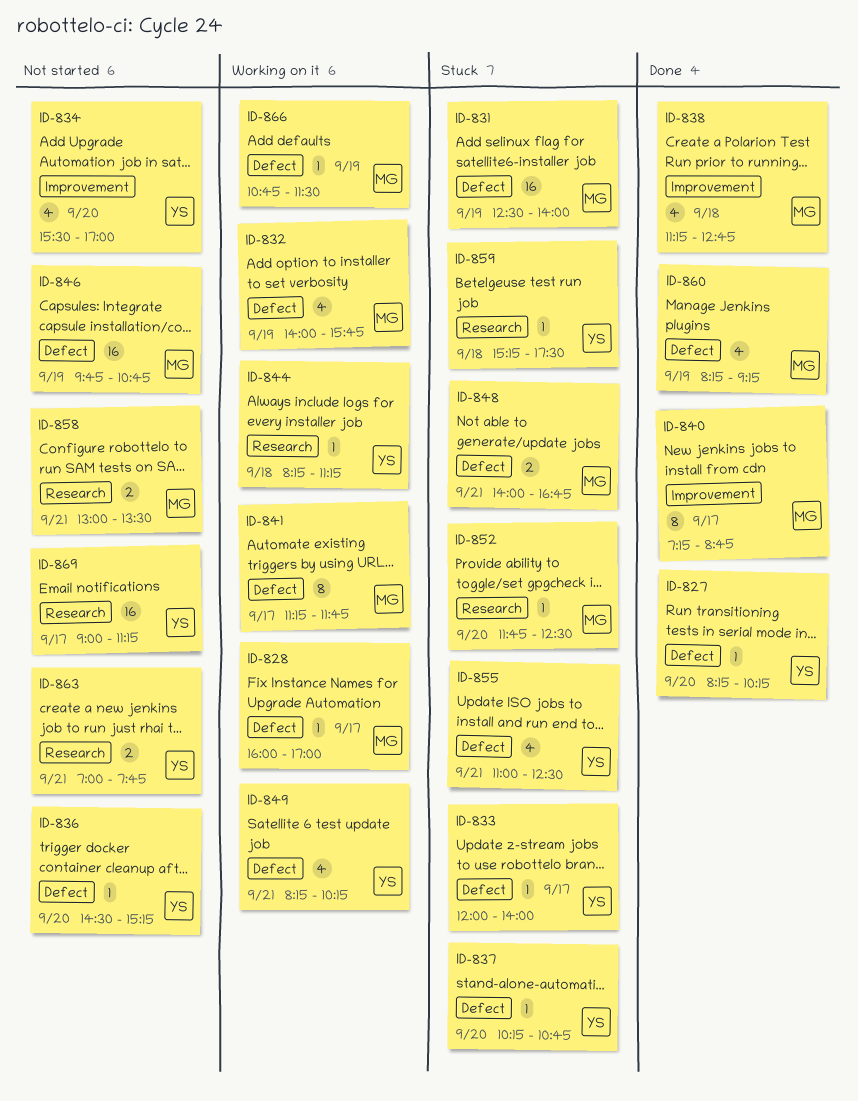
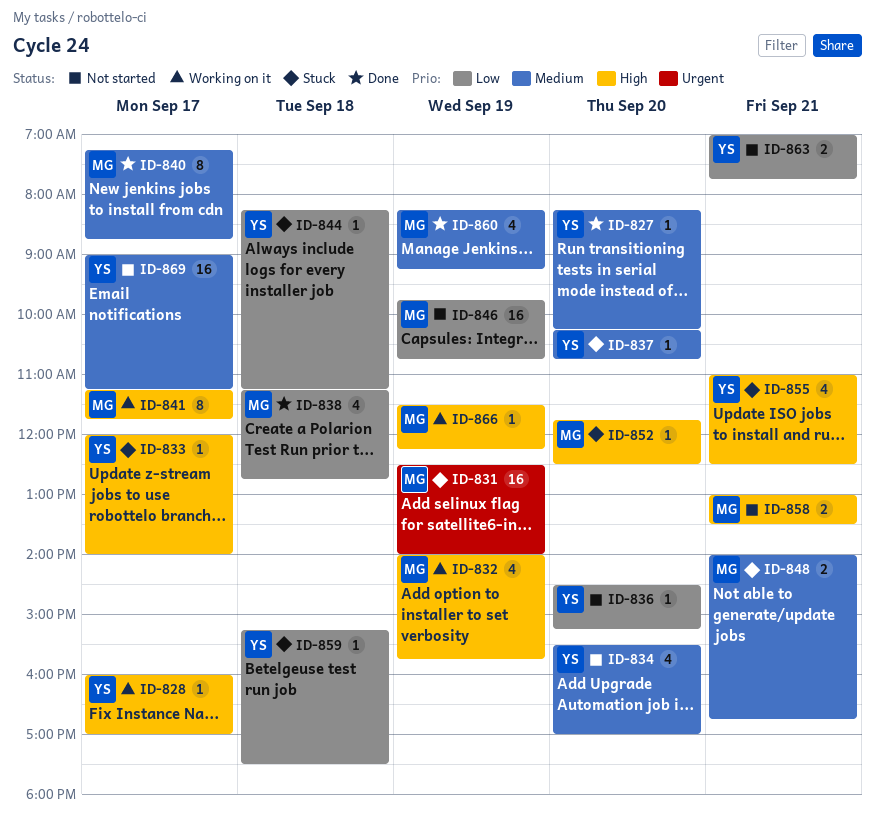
ID-828, owner: MG -> YS
ID-844, status: Working on it -> Stuck
ID-849: present -> none
ID-866, begins: 10:45 -> 11:30
ID-866, ends: 11:30 -> 12:15

